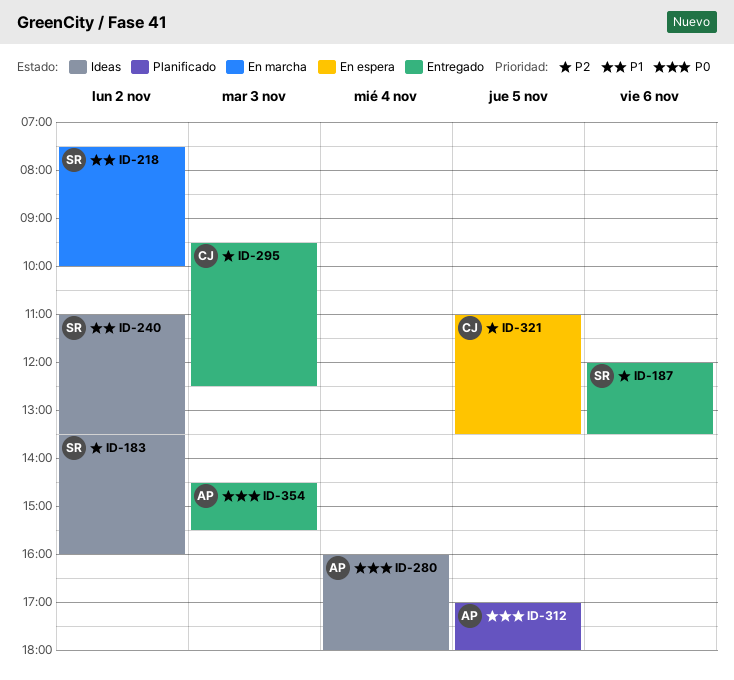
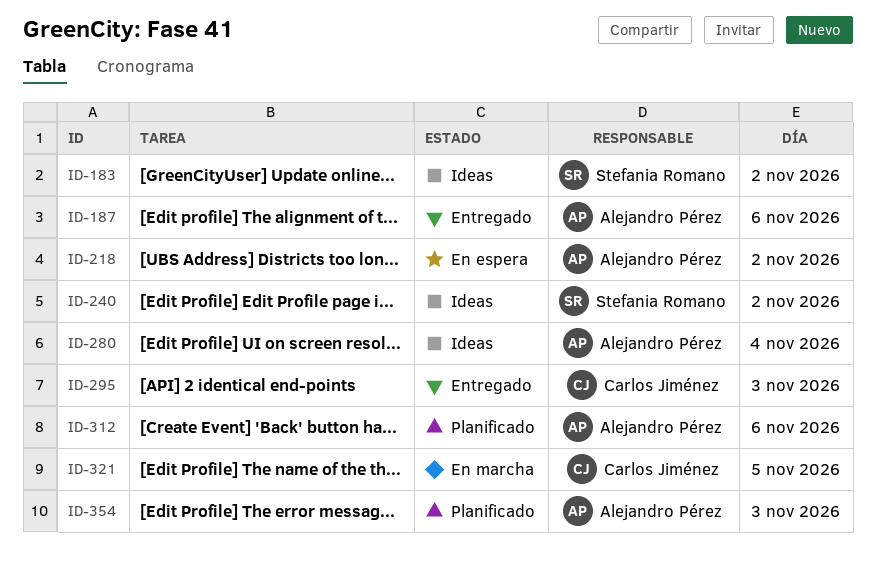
ID-187, owner: Stefania Romano -> Alejandro Pérez
ID-218, status: En marcha -> En espera
ID-218, owner: Stefania Romano -> Alejandro Pérez
ID-312, day: Nov 5 -> Nov 6
ID-321, status: En espera -> En marcha
ID-354, status: Entregado -> Planificado

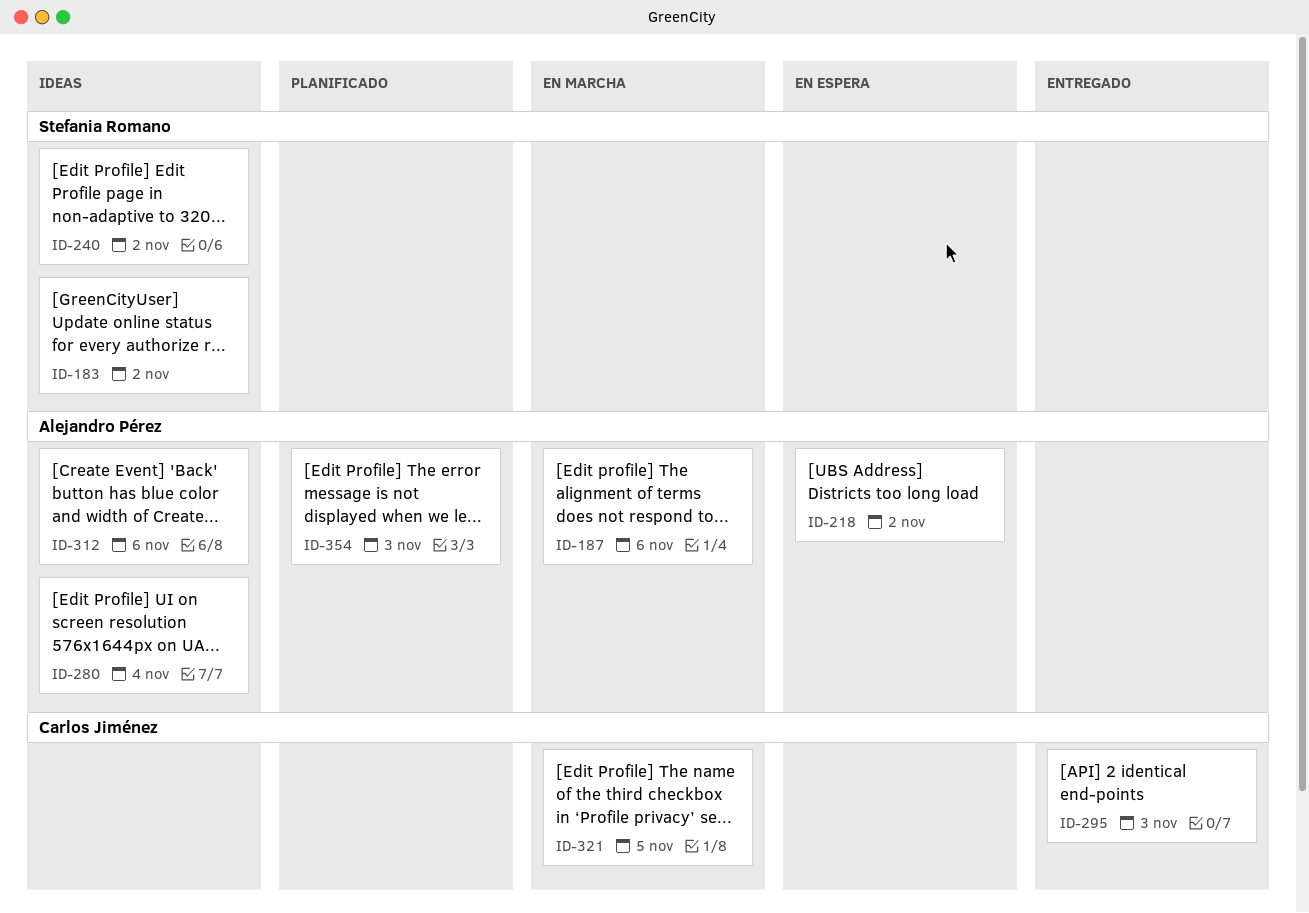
ID-187, status: Entregado -> En marcha
ID-312, status: Planificado -> Ideas

